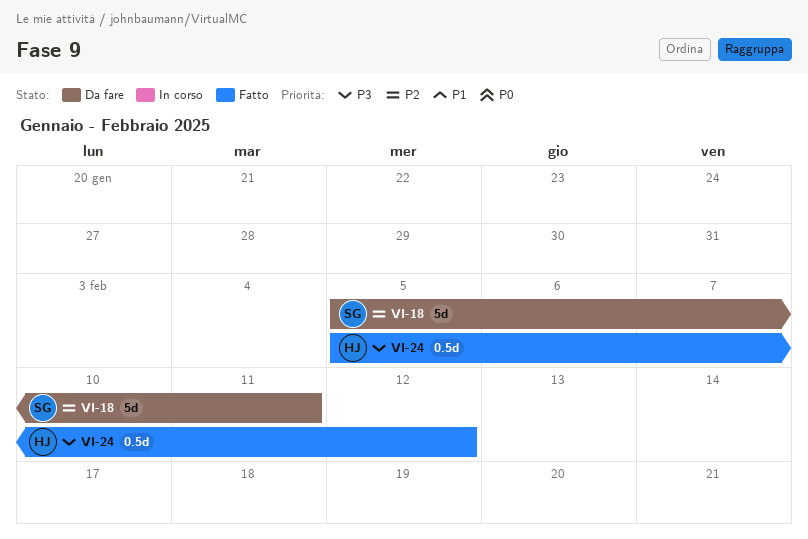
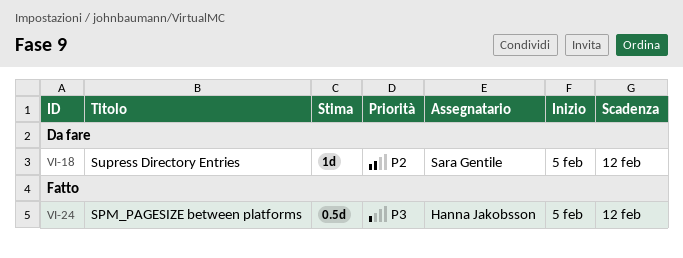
VI-18, estimate: 5d -> 1d
VI-18, due: Feb 11 -> Feb 12

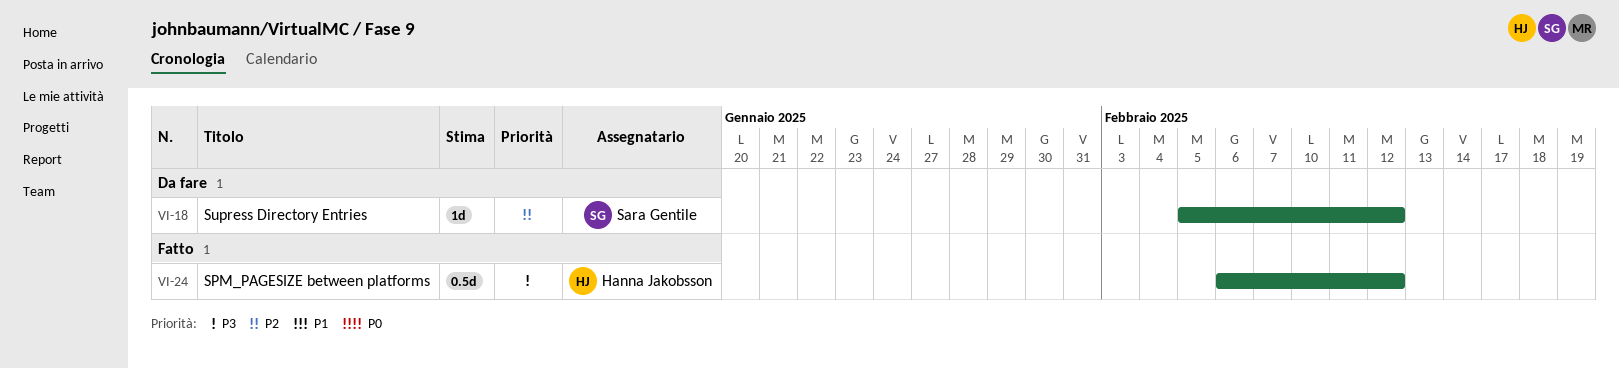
VI-24, start: Feb 5 -> Feb 6

